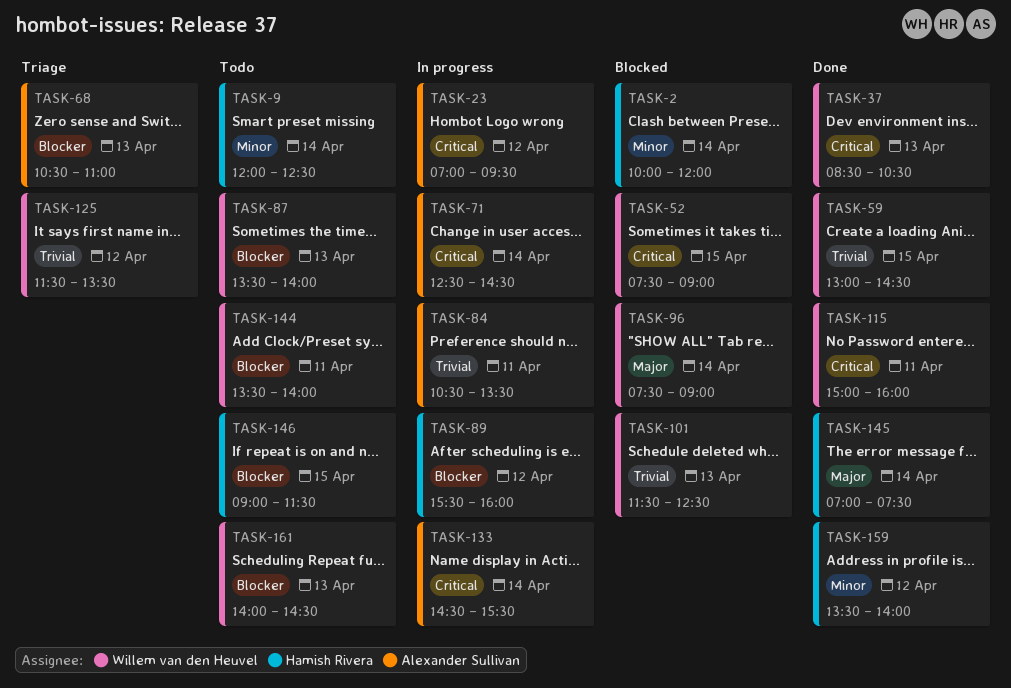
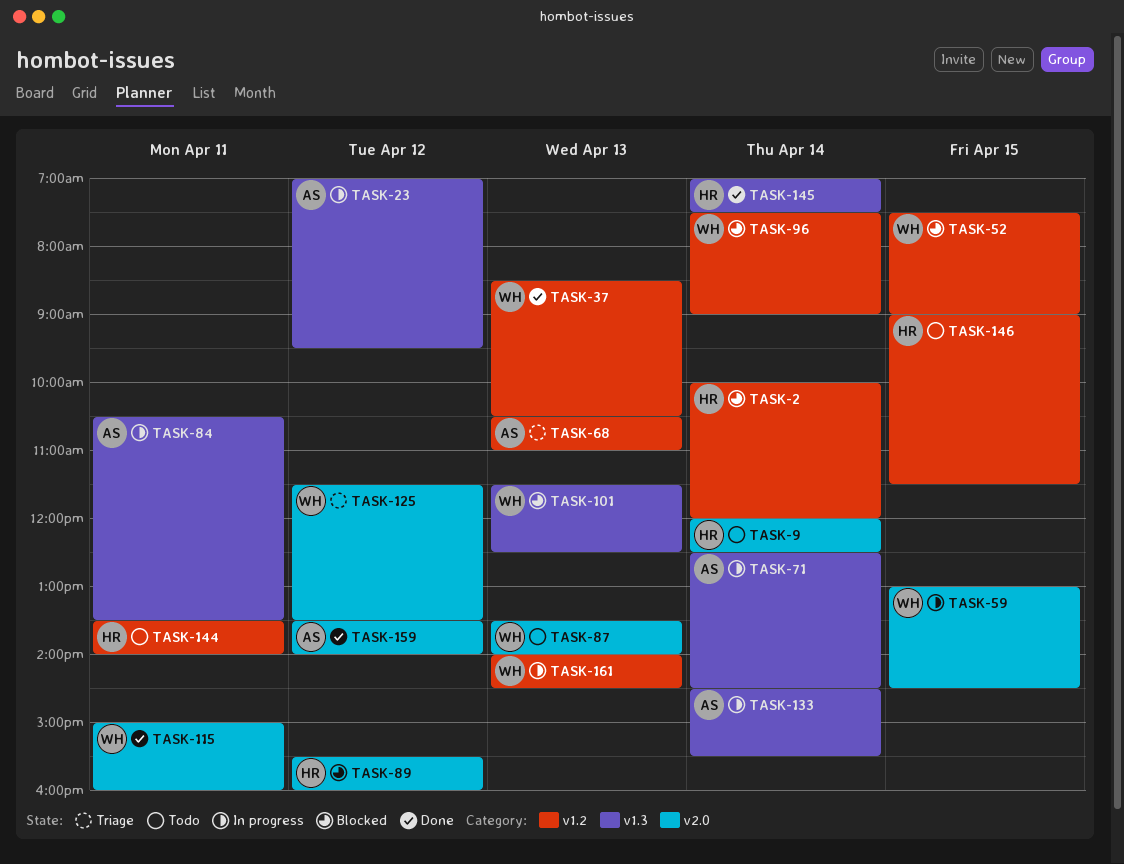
TASK-59, status: Done -> In progress
TASK-89, status: In progress -> Blocked
TASK-144, owner: Willem van den Heuvel -> Hamish Rivera
TASK-159, owner: Hamish Rivera -> Alexander Sullivan
TASK-161, status: Todo -> In progress

